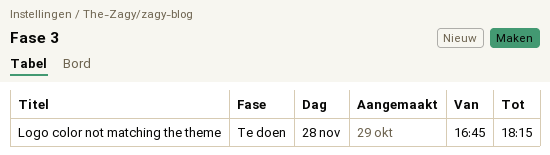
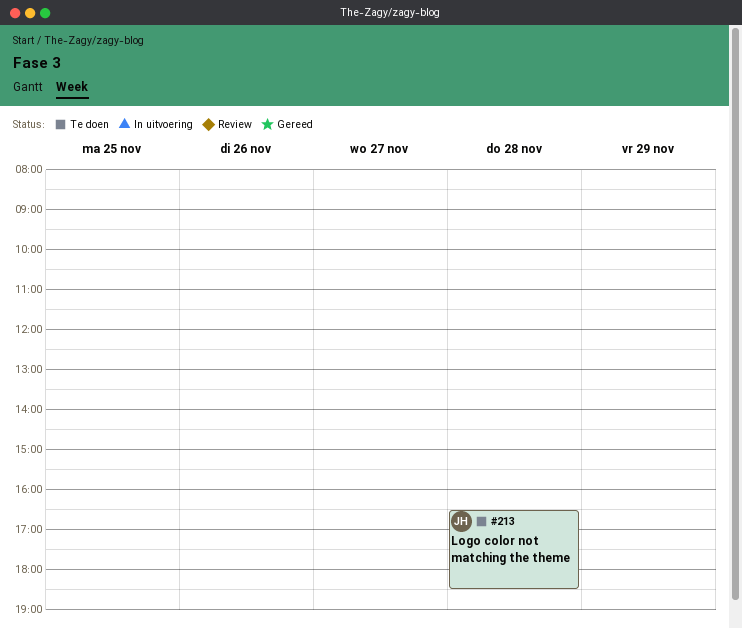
Logo color not matching the theme, begins: 16:45 -> 16:30
Logo color not matching the theme, ends: 18:15 -> 18:30

